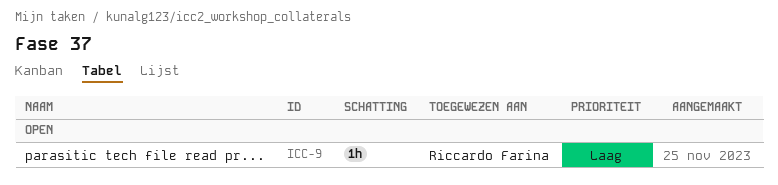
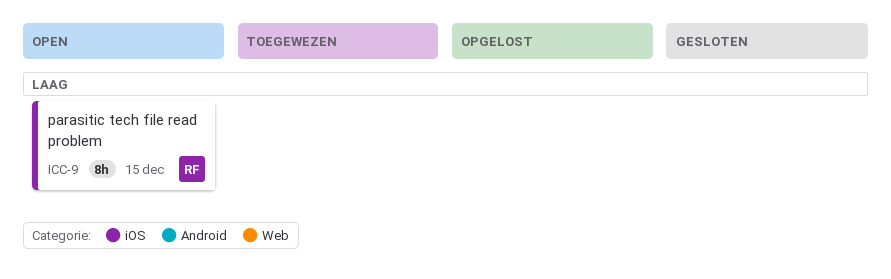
ICC-9, estimate: 1h -> 8h

